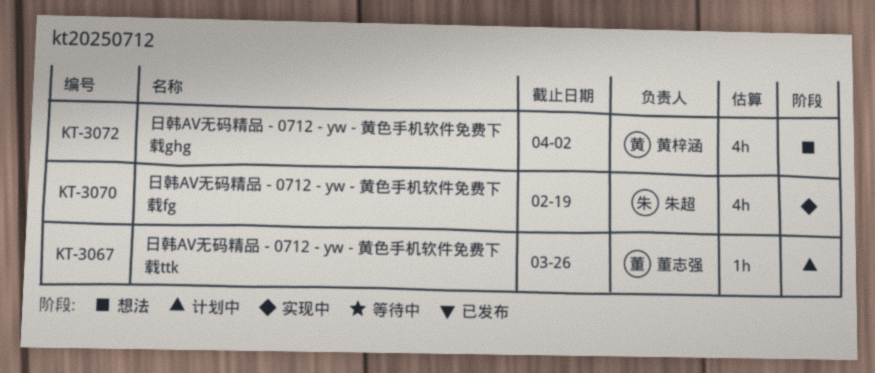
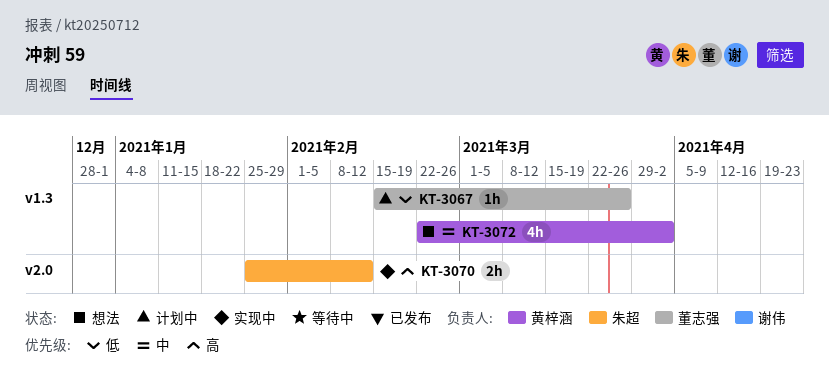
KT-3070, estimate: 4h -> 2h
KT-3070, due: Feb 19 -> Feb 12

